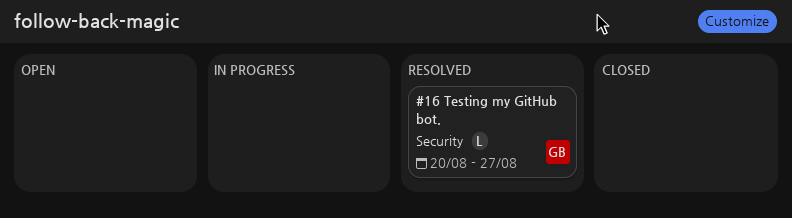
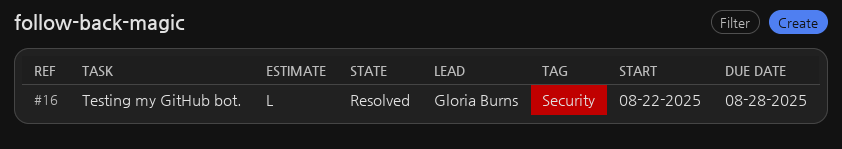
#16, start: Aug 20 -> Aug 22
#16, due: Aug 27 -> Aug 28

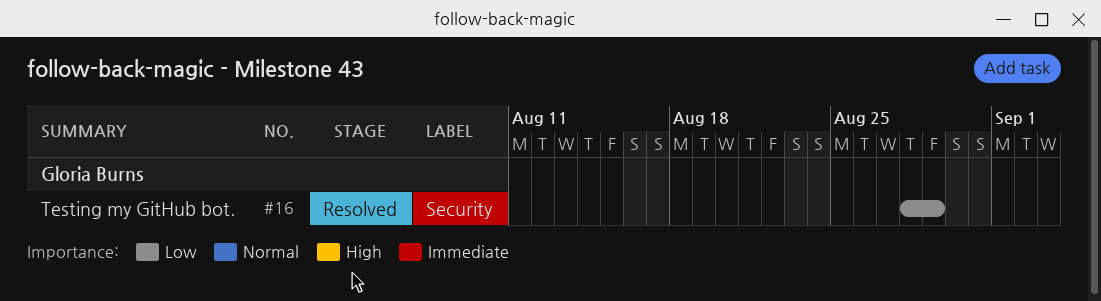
#16, start: Aug 22 -> Aug 28
#16, due: Aug 28 -> Aug 29

